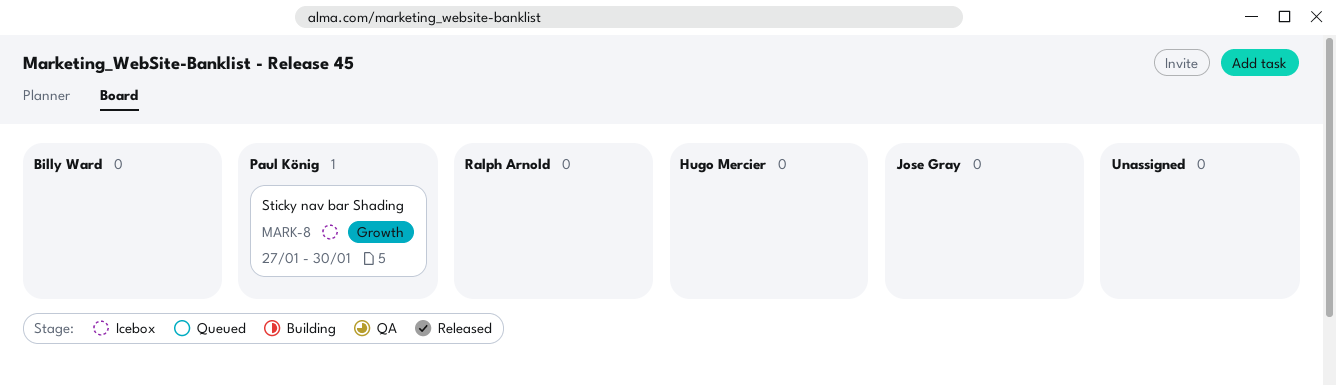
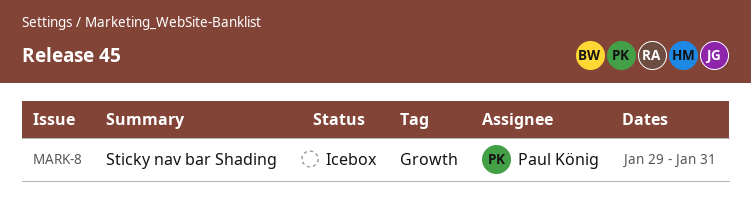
MARK-8, start: Jan 27 -> Jan 29
MARK-8, due: Jan 30 -> Jan 31

